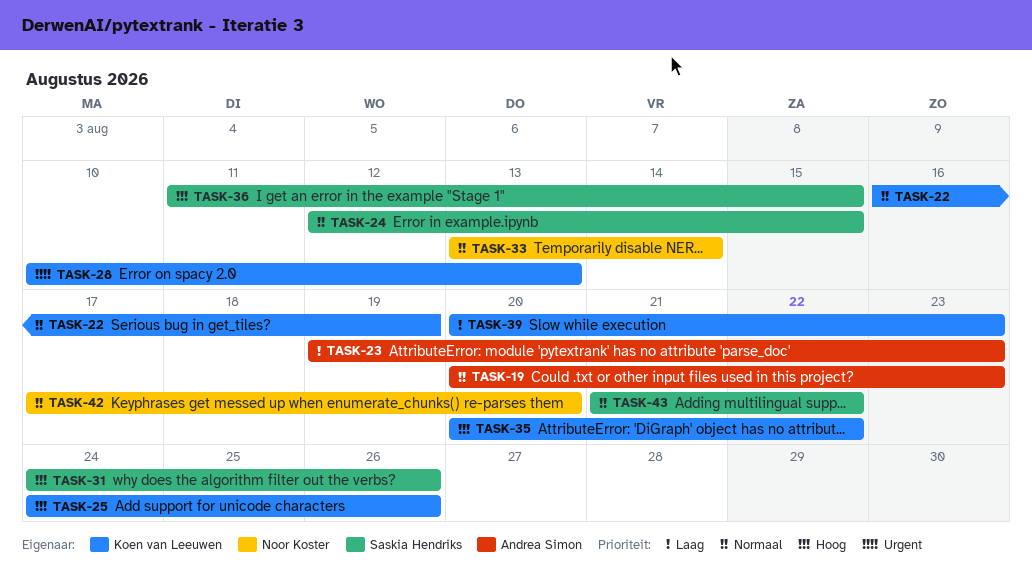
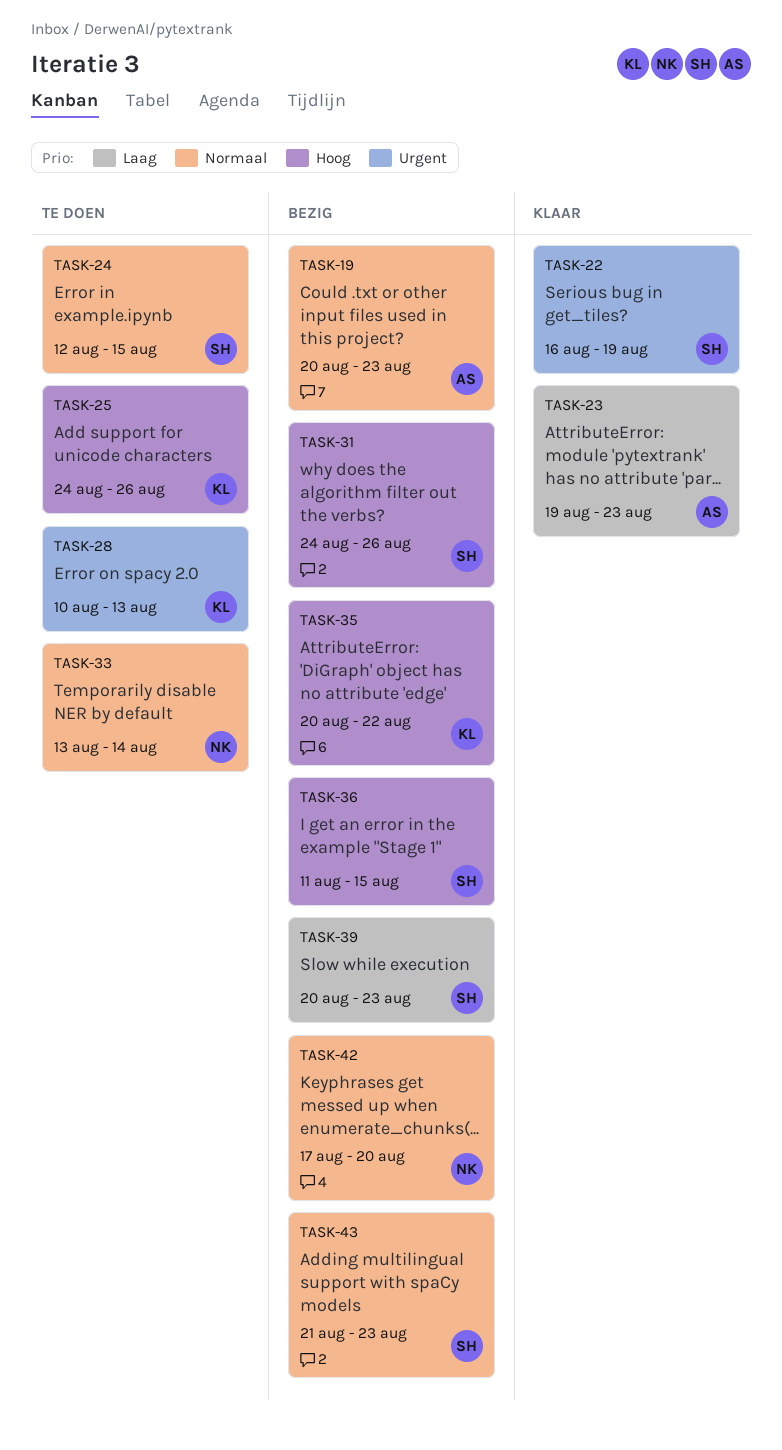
TASK-22, owner: Koen van Leeuwen -> Saskia Hendriks
TASK-22, priority: Normaal -> Urgent
TASK-39, owner: Koen van Leeuwen -> Saskia Hendriks
TASK-43, due: Aug 22 -> Aug 23

